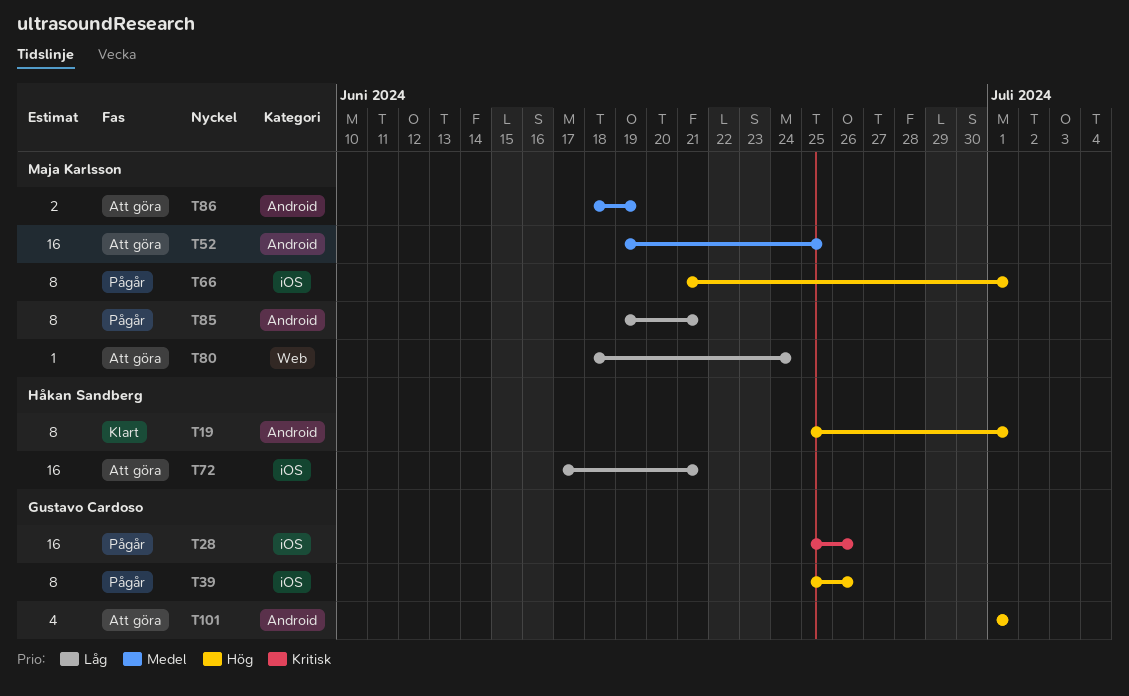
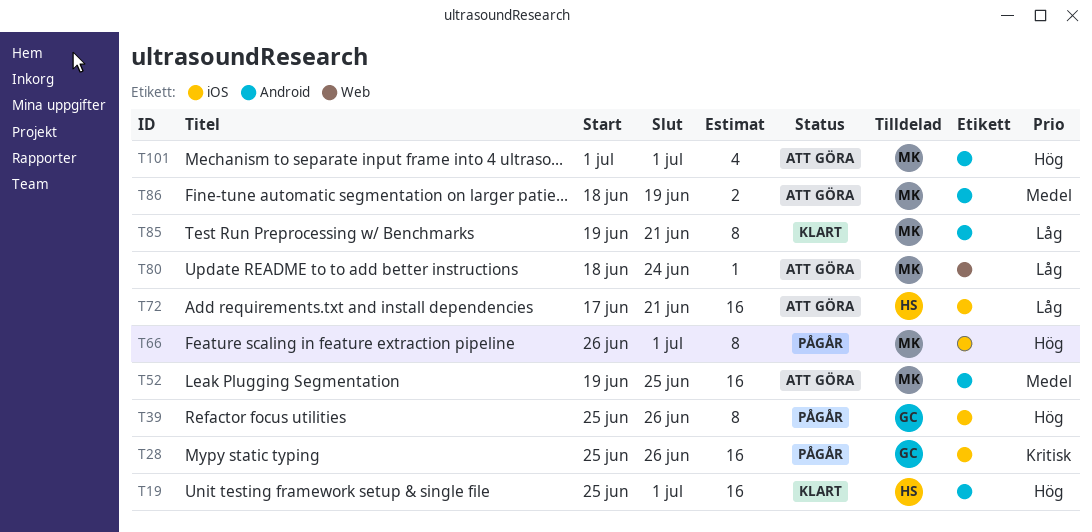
T19, estimate: 8 -> 16
T66, start: Jun 21 -> Jun 26
T85, status: Pågår -> Klart
T101, owner: Gustavo Cardoso -> Maja Karlsson

